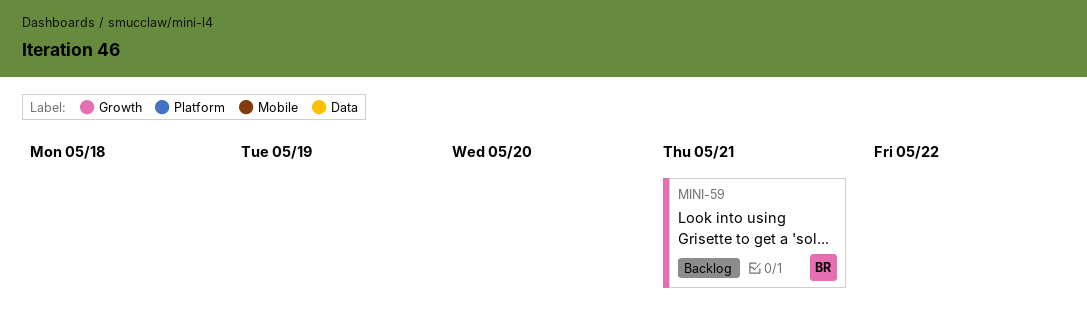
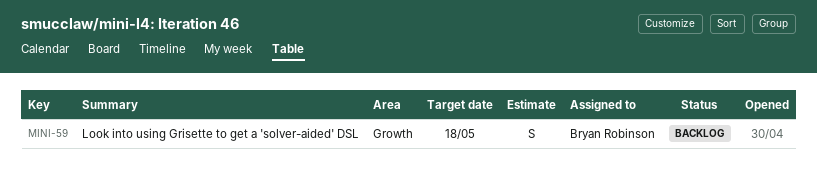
MINI-59, due: May 21 -> May 18

